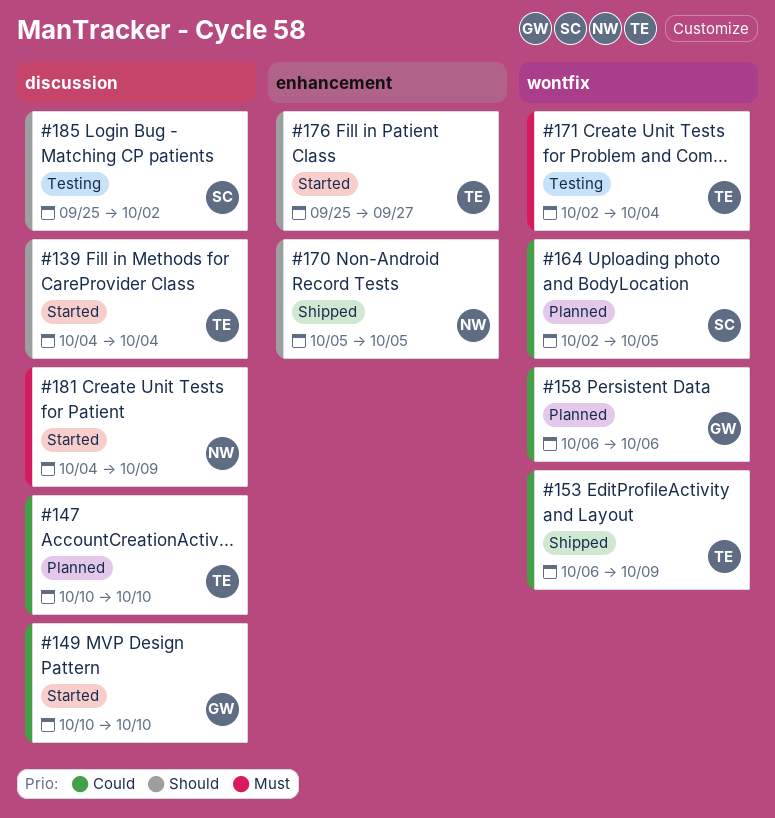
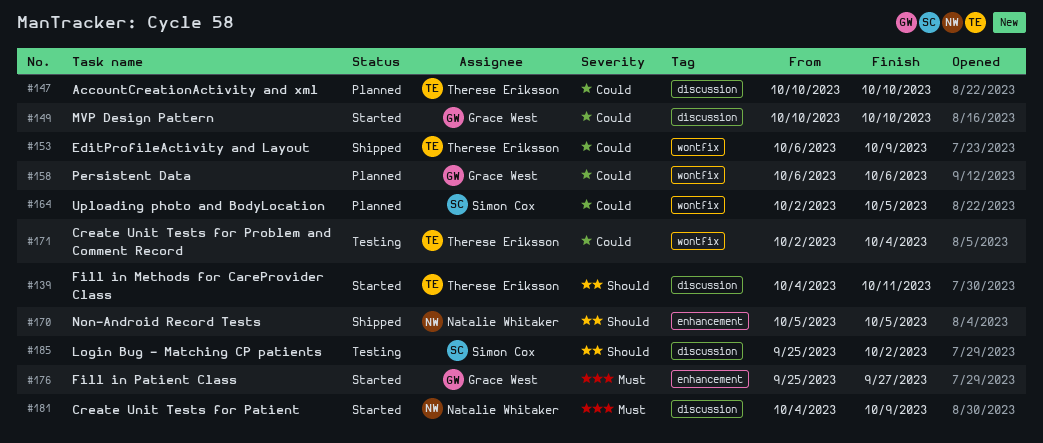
#139, due: Oct 4 -> Oct 11
#171, priority: Must -> Could
#176, owner: Therese Eriksson -> Grace West
#176, priority: Should -> Must

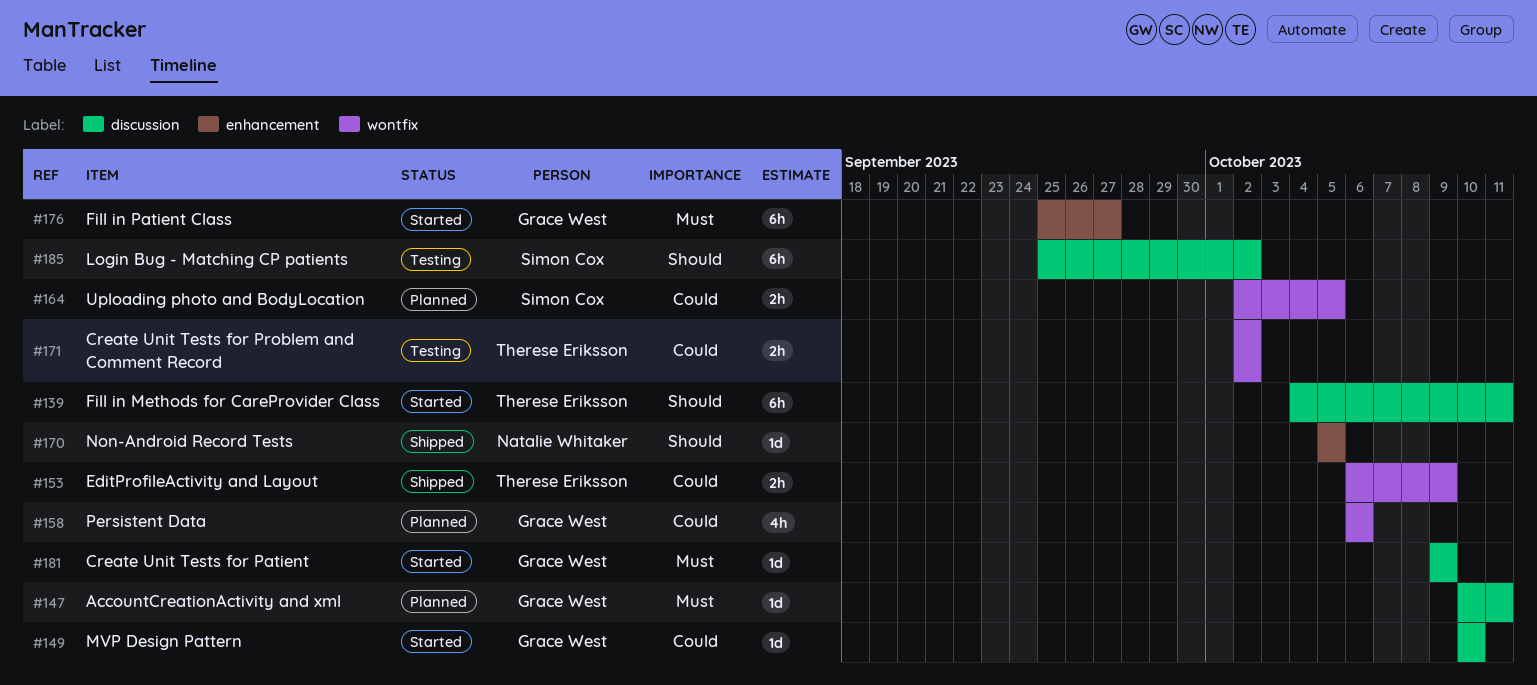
#147, owner: Therese Eriksson -> Grace West
#147, priority: Could -> Must
#147, due: Oct 10 -> Oct 11
#171, due: Oct 4 -> Oct 2
#181, owner: Natalie Whitaker -> Grace West
#181, start: Oct 4 -> Oct 9

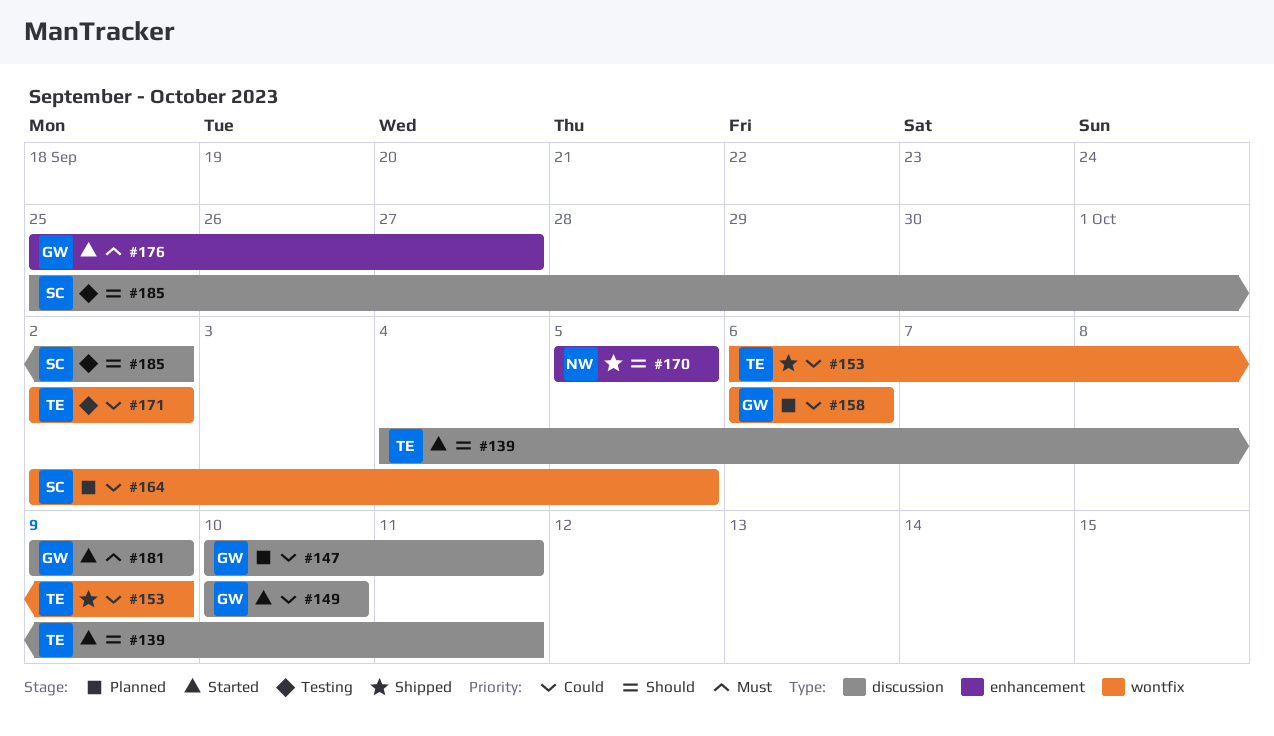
#147, priority: Must -> Could

